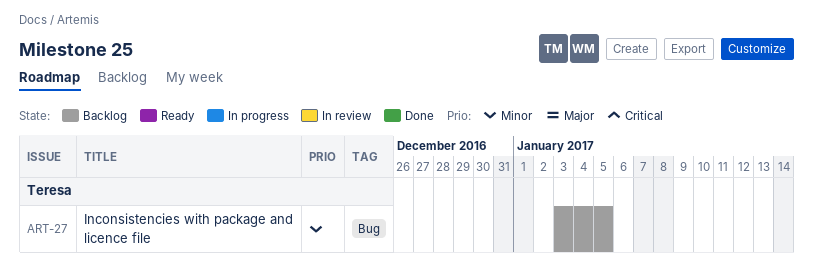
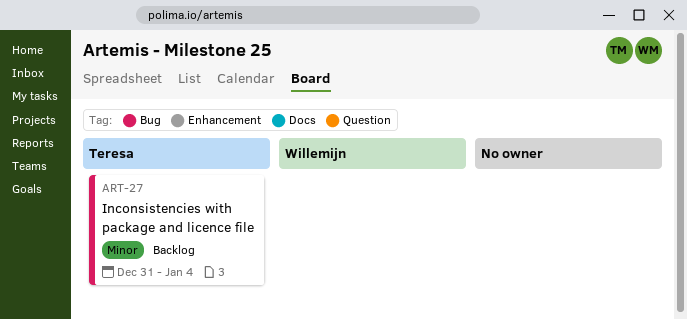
ART-27, start: Jan 3 -> Dec 31
ART-27, due: Jan 5 -> Jan 4

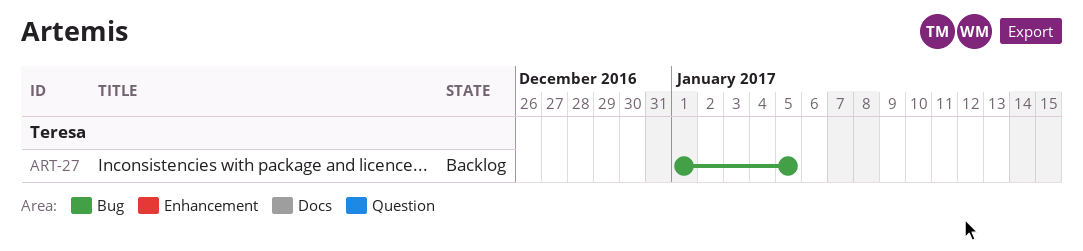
ART-27, start: Dec 31 -> Jan 1
ART-27, due: Jan 4 -> Jan 5

